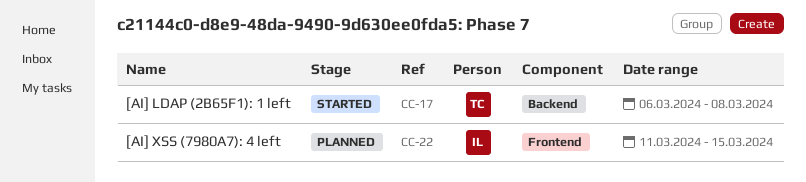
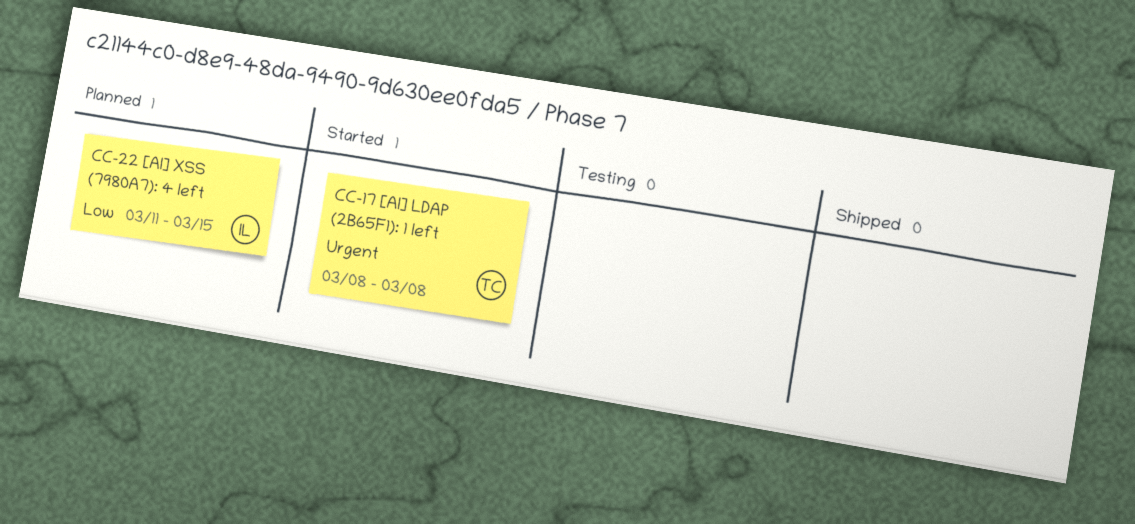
CC-17, start: Mar 6 -> Mar 8

